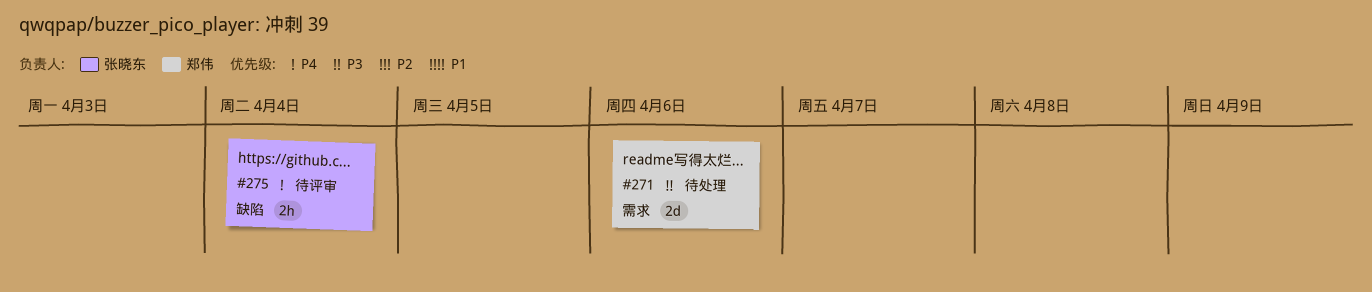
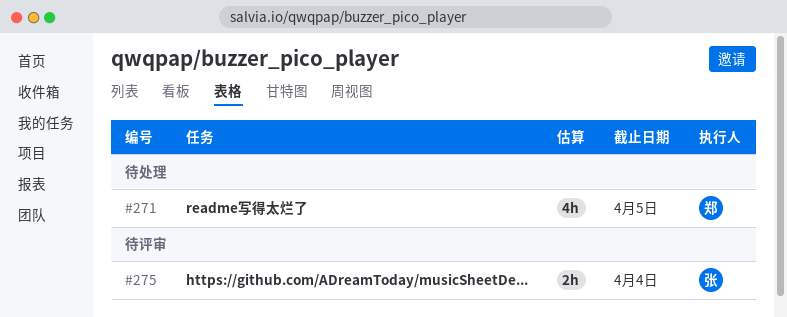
#271, estimate: 2d -> 4h
#271, due: Apr 6 -> Apr 5

